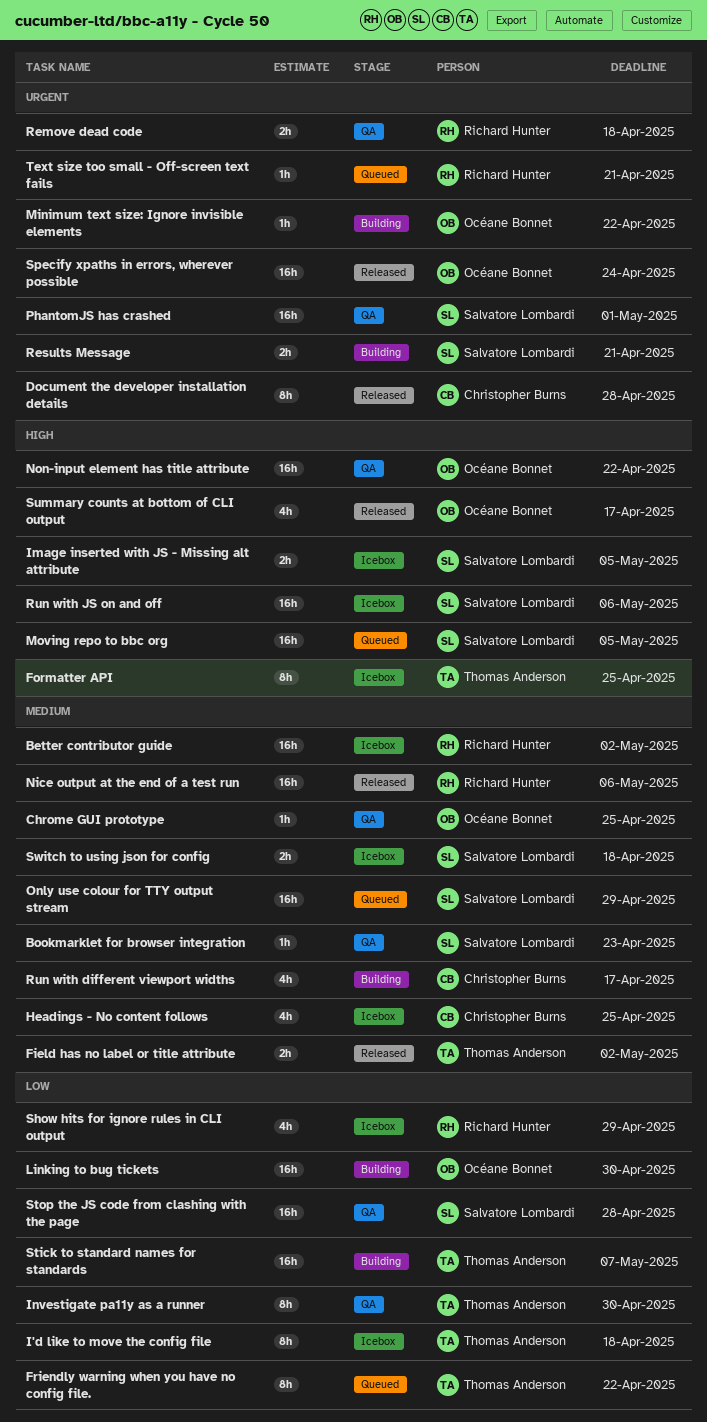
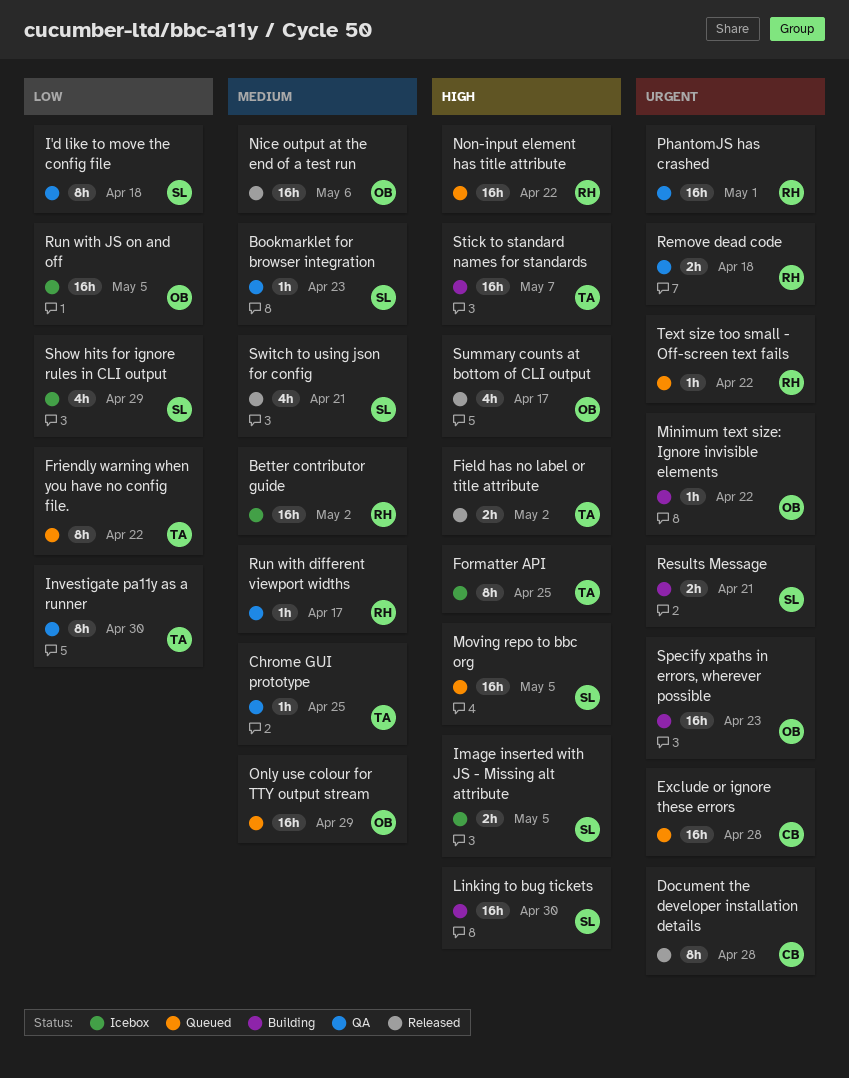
Chrome GUI prototype, owner: Océane Bonnet -> Thomas Anderson
Exclude or ignore these errors: none -> present
Field has no label or title attribute, priority: Medium -> High
Headings - No content follows: present -> none
I'd like to move the config file, status: Icebox -> QA
I'd like to move the config file, owner: Thomas Anderson -> Salvatore Lombardi
Linking to bug tickets, owner: Océane Bonnet -> Salvatore Lombardi
Linking to bug tickets, priority: Low -> High
Nice output at the end of a test run, owner: Richard Hunter -> Océane Bonnet
Non-input element has title attribute, status: QA -> Queued
Non-input element has title attribute, owner: Océane Bonnet -> Richard Hunter
Only use colour for TTY output stream, owner: Salvatore Lombardi -> Océane Bonnet
PhantomJS has crashed, owner: Salvatore Lombardi -> Richard Hunter
Run with different viewport widths, status: Building -> QA
Run with different viewport widths, owner: Christopher Burns -> Richard Hunter
Run with different viewport widths, estimate: 4h -> 1h
Run with JS on and off, owner: Salvatore Lombardi -> Océane Bonnet
Run with JS on and off, priority: High -> Low
Run with JS on and off, due: May 6 -> May 5
Show hits for ignore rules in CLI output, owner: Richard Hunter -> Salvatore Lombardi
Specify xpaths in errors, wherever possible, status: Released -> Building
Specify xpaths in errors, wherever possible, due: Apr 24 -> Apr 23
Stick to standard names for standards, priority: Low -> High
Stop the JS code from clashing with the page: present -> none
Switch to using json for config, status: Icebox -> Released
Switch to using json for config, estimate: 2h -> 4h
Switch to using json for config, due: Apr 18 -> Apr 21
Text size too small - Off-screen text fails, due: Apr 21 -> Apr 22

